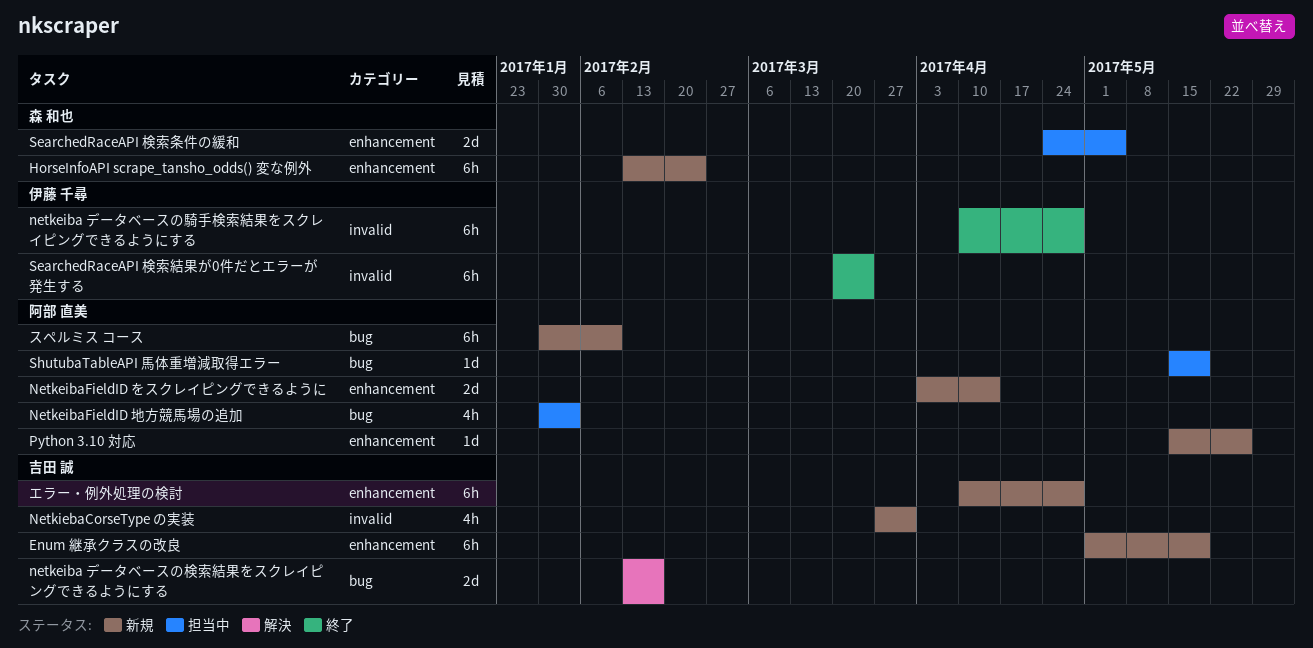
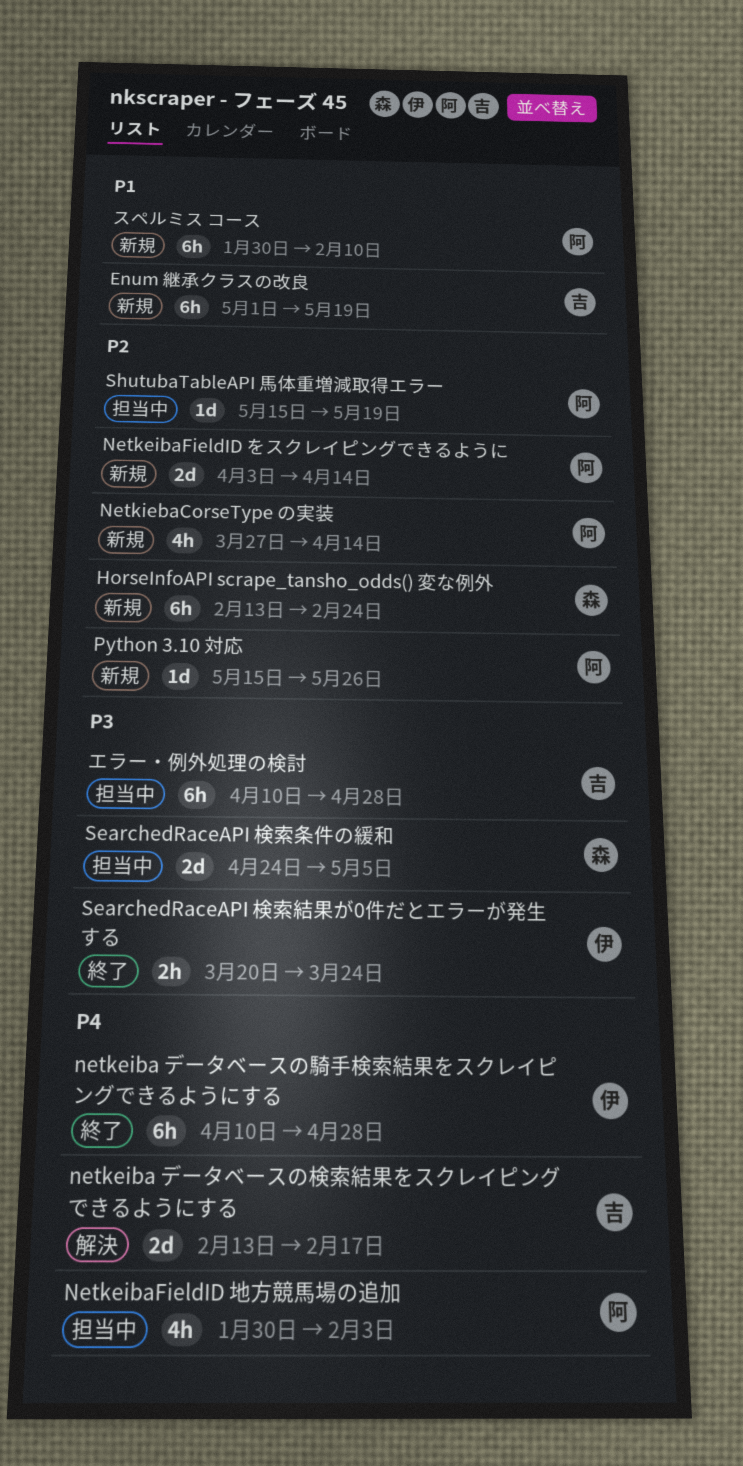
NetkiebaCorseType の実装, owner: 吉田 誠 -> 阿部 直美
NetkiebaCorseType の実装, due: Mar 31 -> Apr 14
SearchedRaceAPI 検索結果が0件だとエラーが発生する, estimate: 6h -> 2h
エラー・例外処理の検討, status: 新規 -> 担当中

